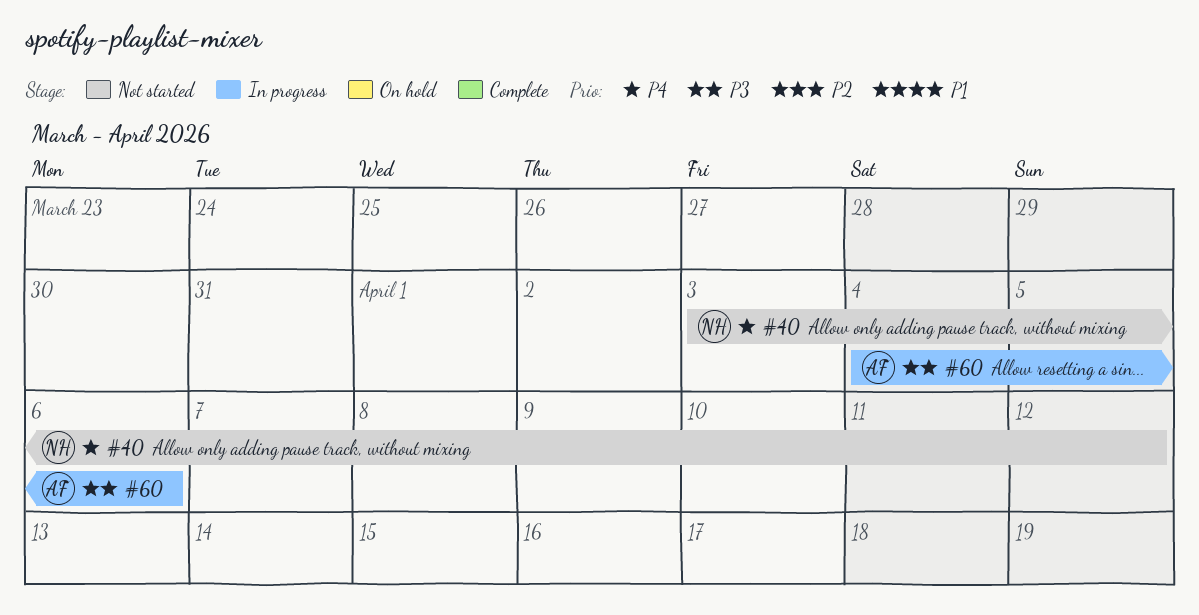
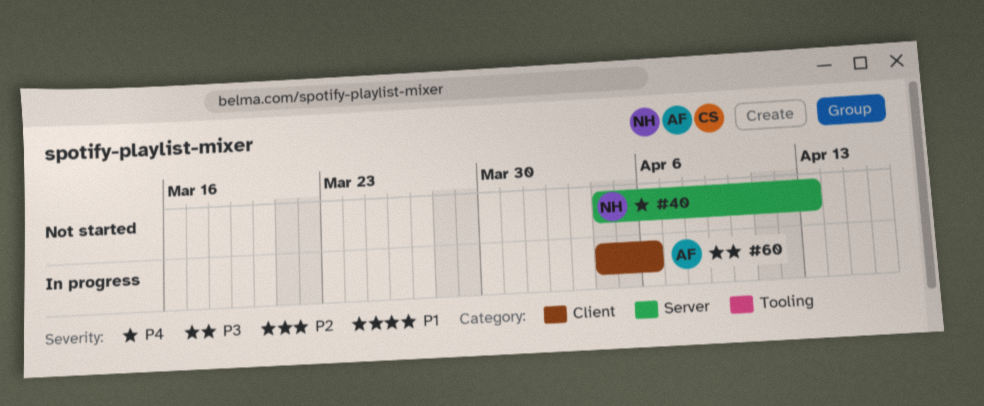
#40, start: Apr 3 -> Apr 4
#40, due: Apr 12 -> Apr 13

